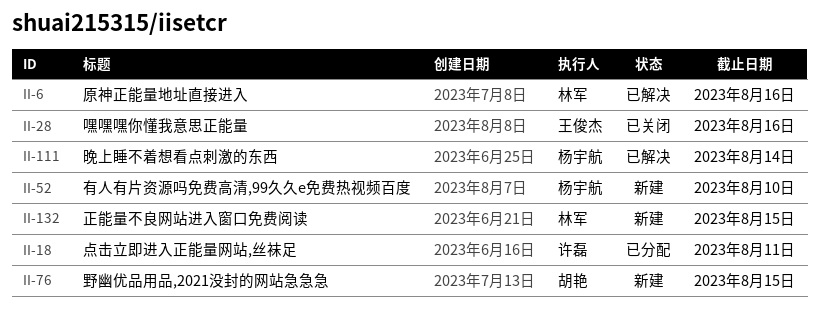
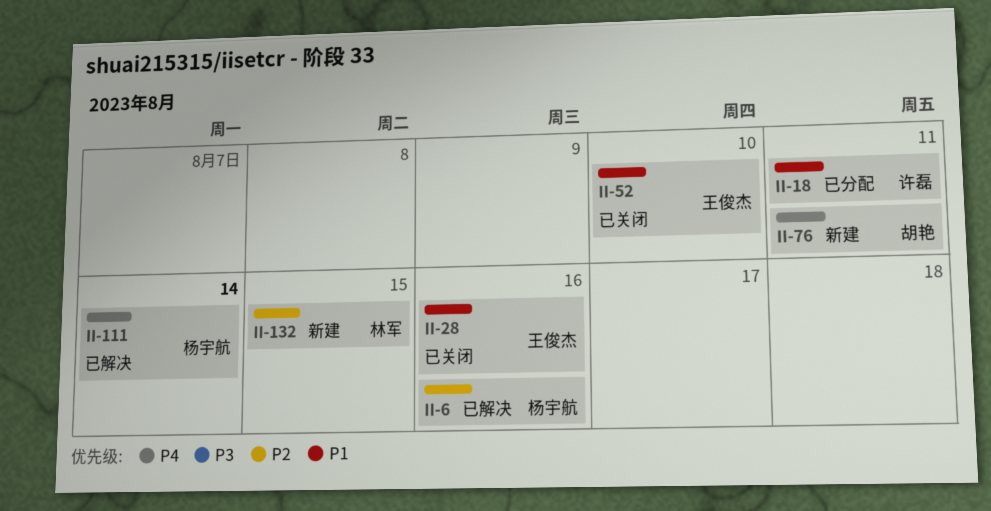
II-6, owner: 林军 -> 杨宇航
II-52, status: 新建 -> 已关闭
II-52, owner: 杨宇航 -> 王俊杰
II-76, due: Aug 15 -> Aug 11

